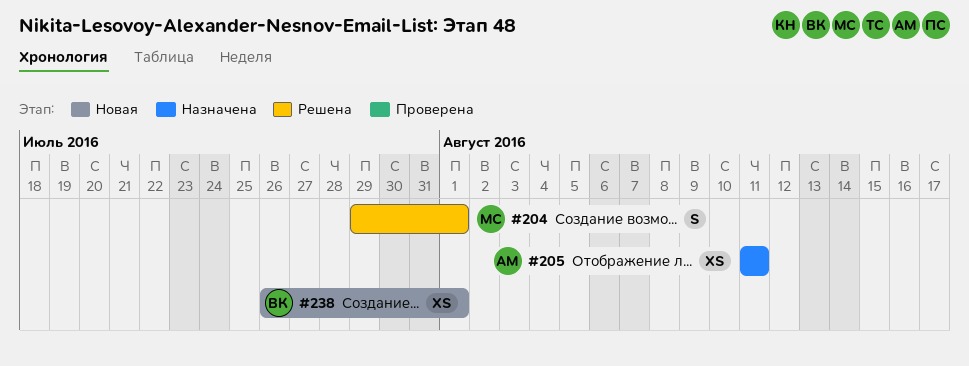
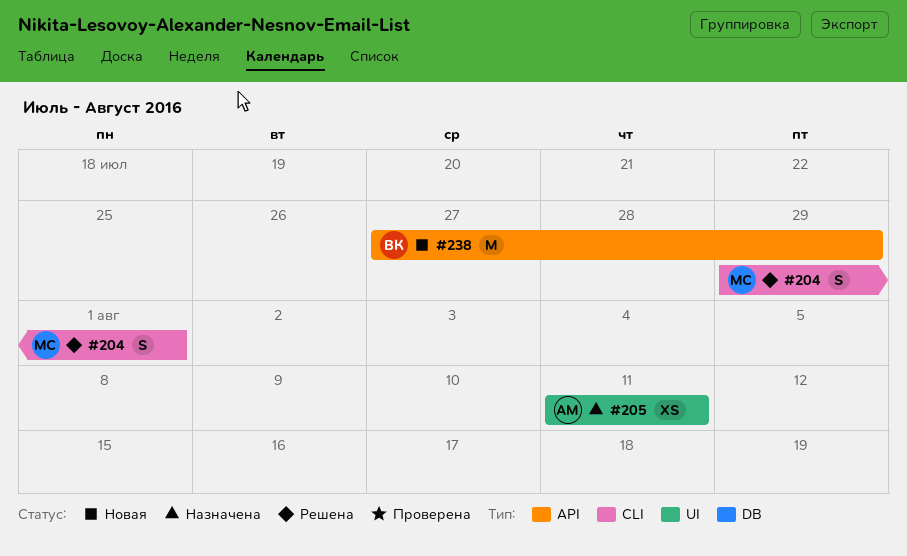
#238, estimate: XS -> M
#238, start: Jul 26 -> Jul 27
#238, due: Aug 1 -> Jul 29

